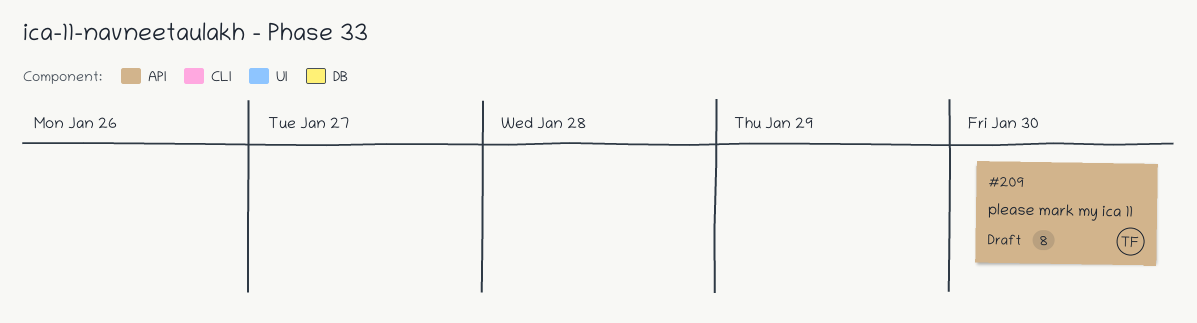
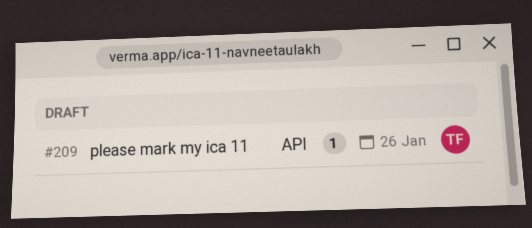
#209, estimate: 8 -> 1
#209, due: Jan 30 -> Jan 26

